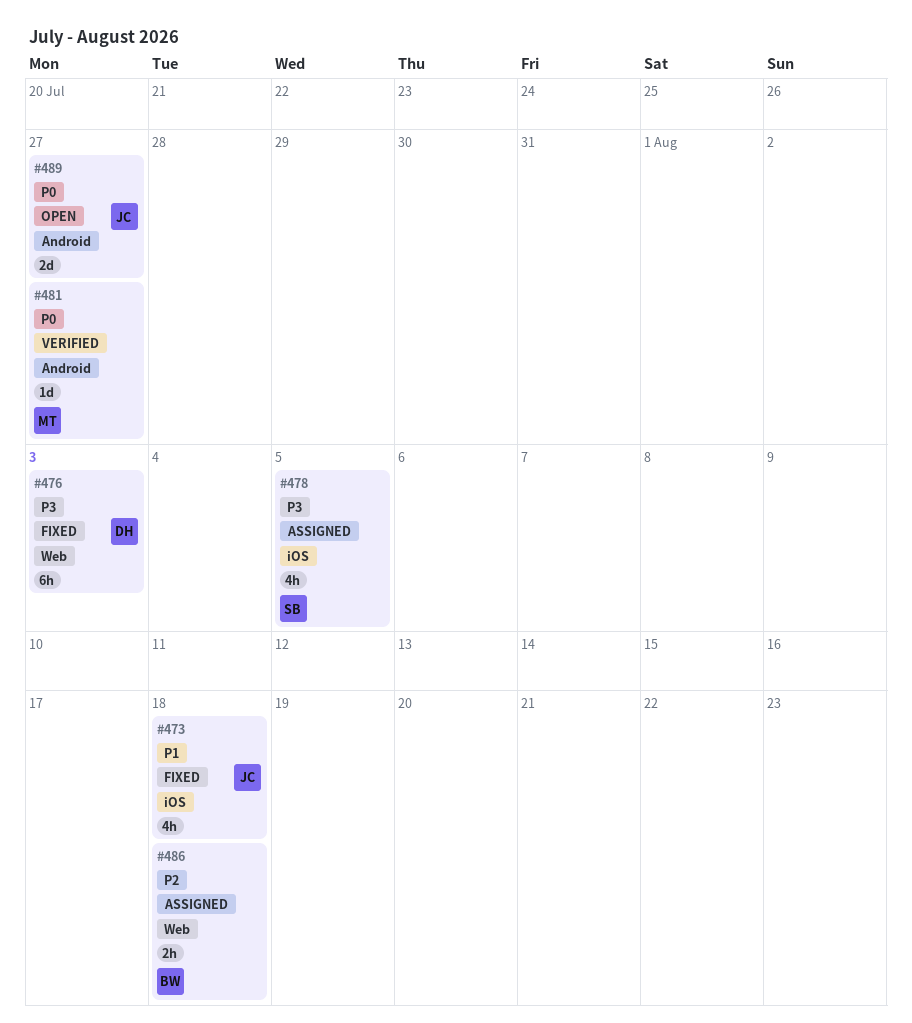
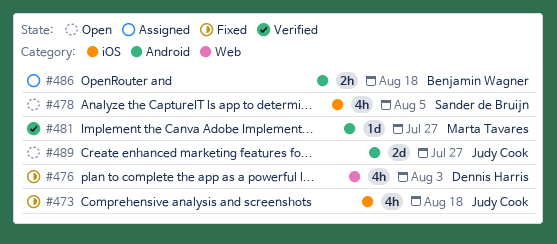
#476, estimate: 6h -> 4h
#478, status: Assigned -> Open
#486, label: Web -> Android

